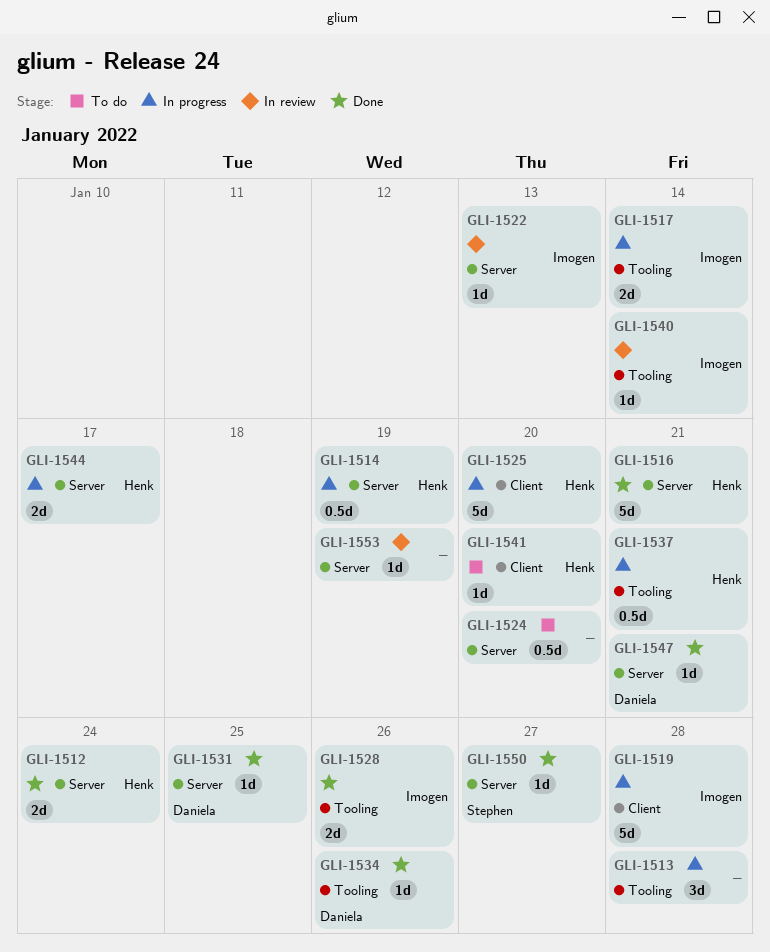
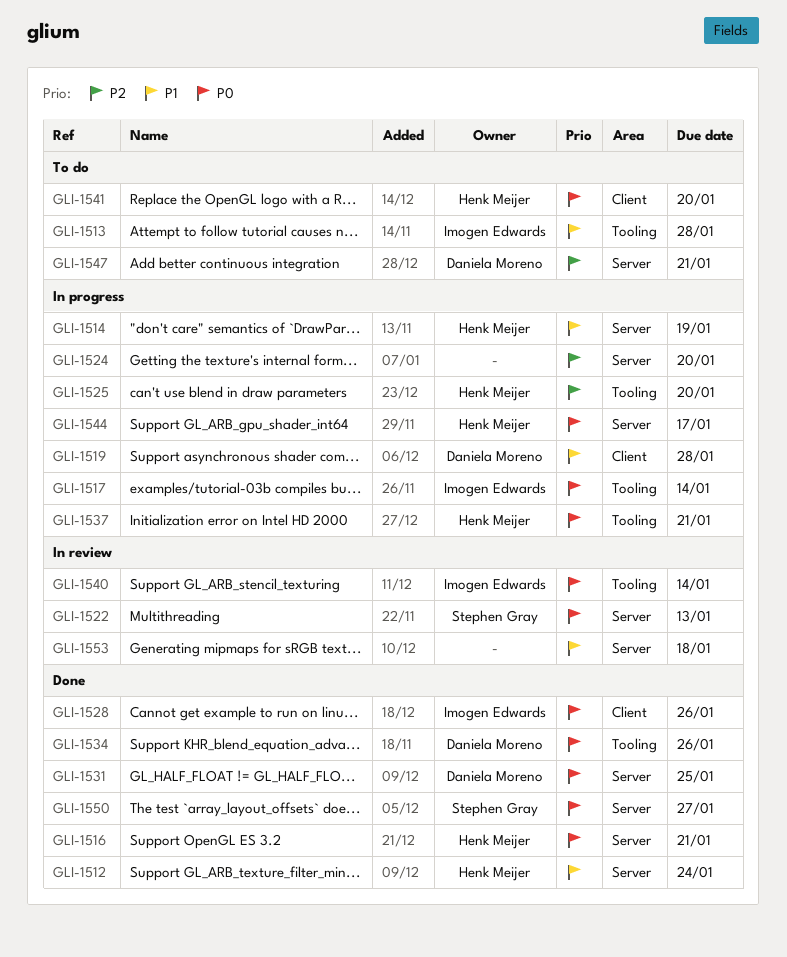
GLI-1513, status: In progress -> To do
GLI-1513, owner: none -> Imogen Edwards
GLI-1519, owner: Imogen Edwards -> Daniela Moreno
GLI-1522, owner: Imogen Edwards -> Stephen Gray
GLI-1524, status: To do -> In progress
GLI-1525, label: Client -> Tooling
GLI-1528, label: Tooling -> Client
GLI-1547, status: Done -> To do
GLI-1553, due: Jan 19 -> Jan 18

